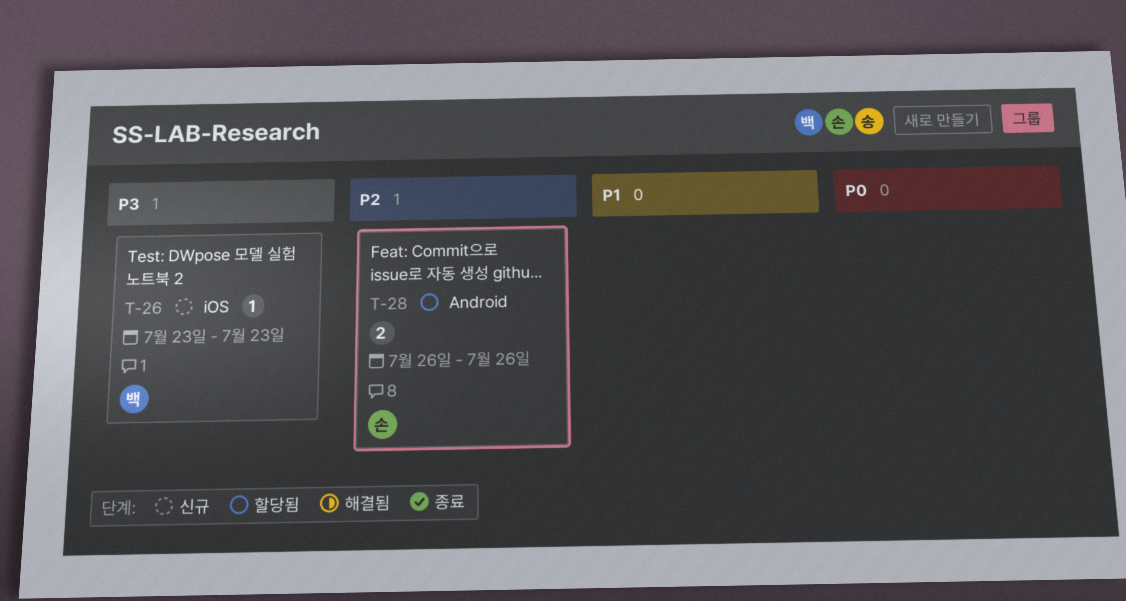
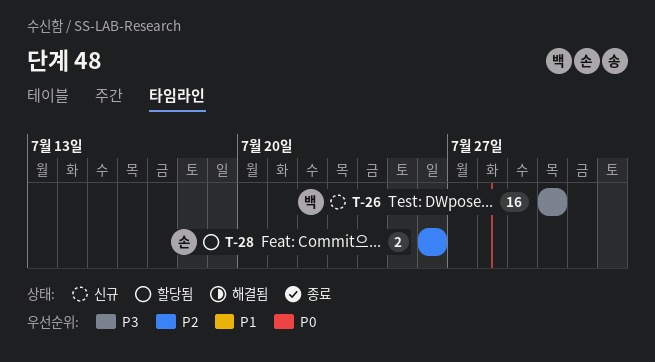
T-26, estimate: 1 -> 16
T-26, start: Jul 23 -> Jul 30
T-26, due: Jul 23 -> Jul 30

